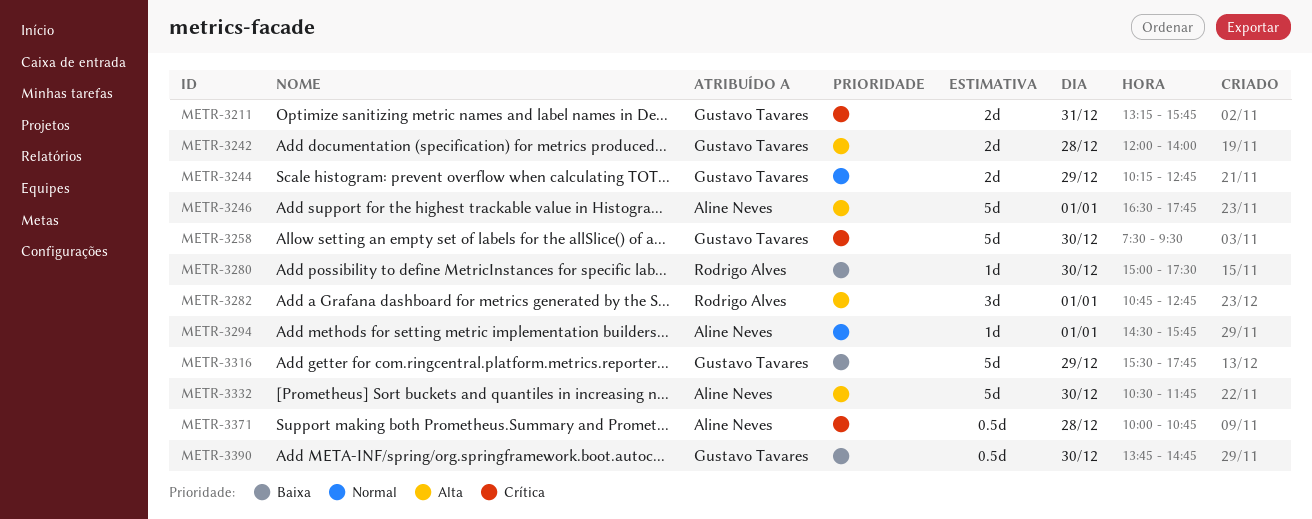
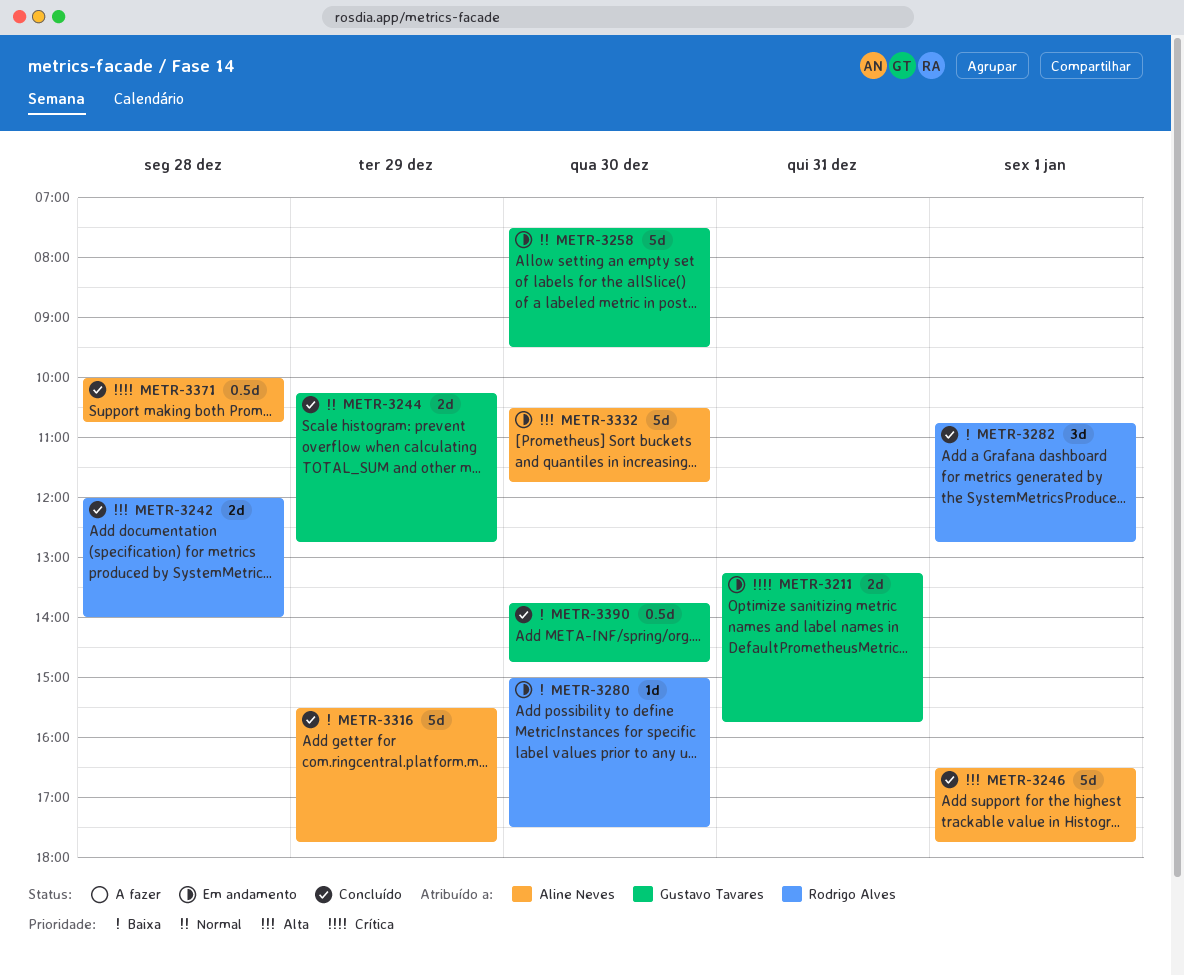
METR-3242, owner: Gustavo Tavares -> Rodrigo Alves
METR-3258, priority: Crítica -> Normal
METR-3282, priority: Alta -> Baixa
METR-3294: present -> none
METR-3316, owner: Gustavo Tavares -> Aline Neves

